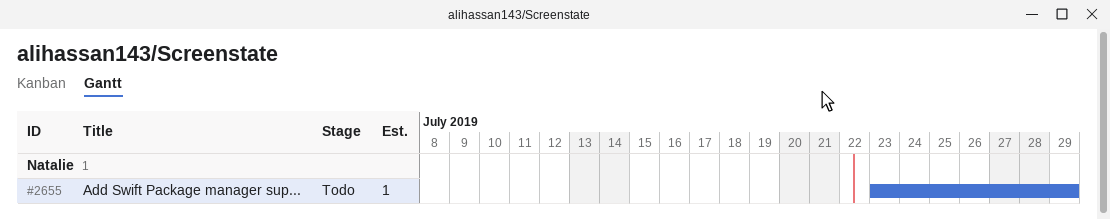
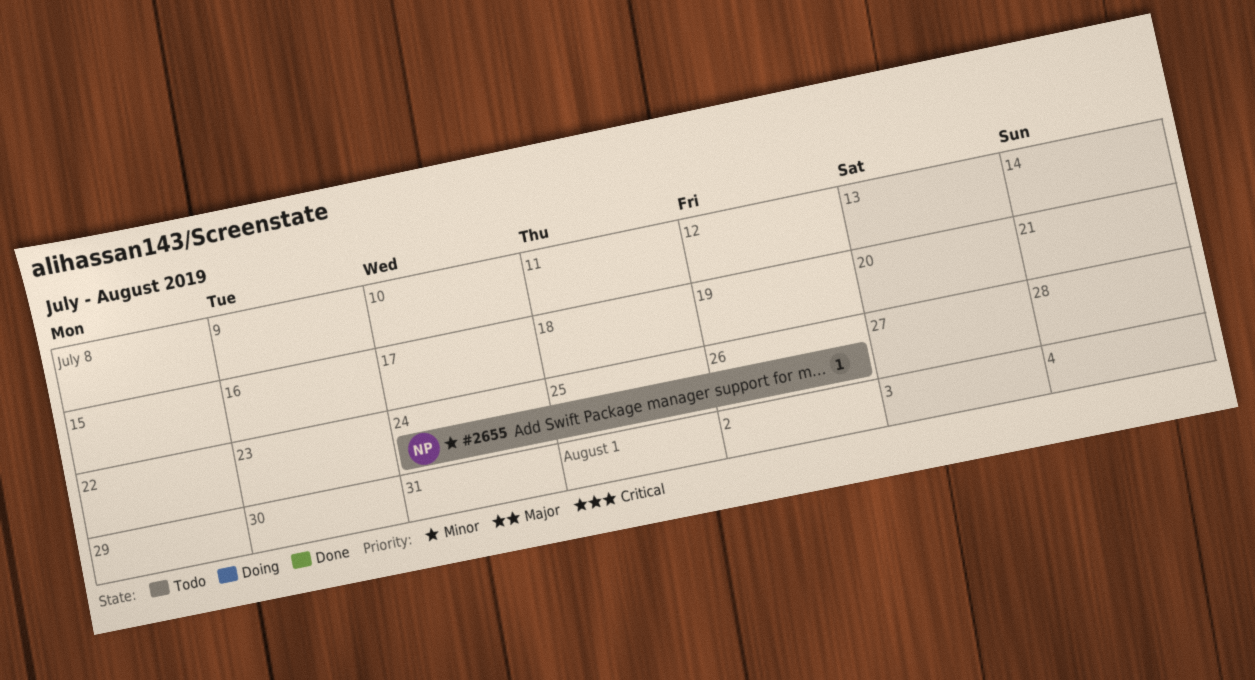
#2655, start: Jul 23 -> Jul 24
#2655, due: Jul 29 -> Jul 26

